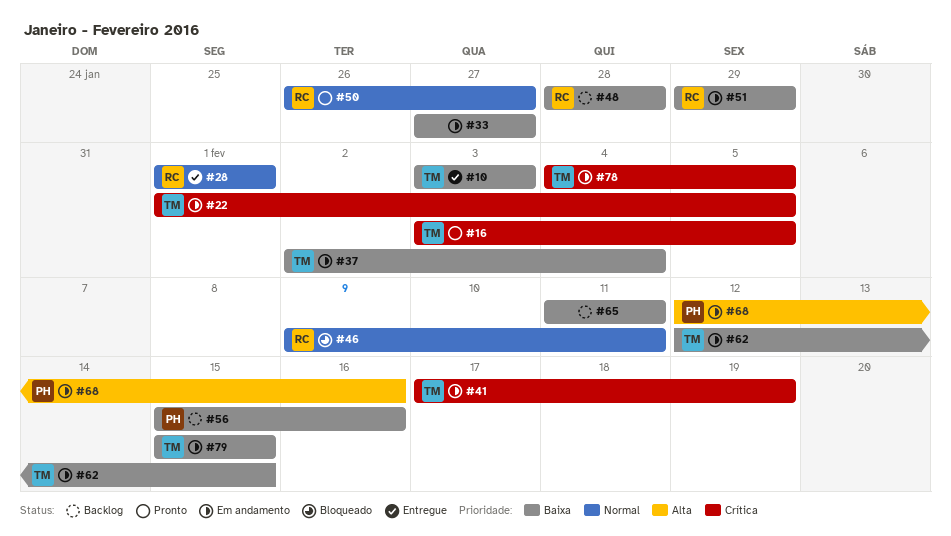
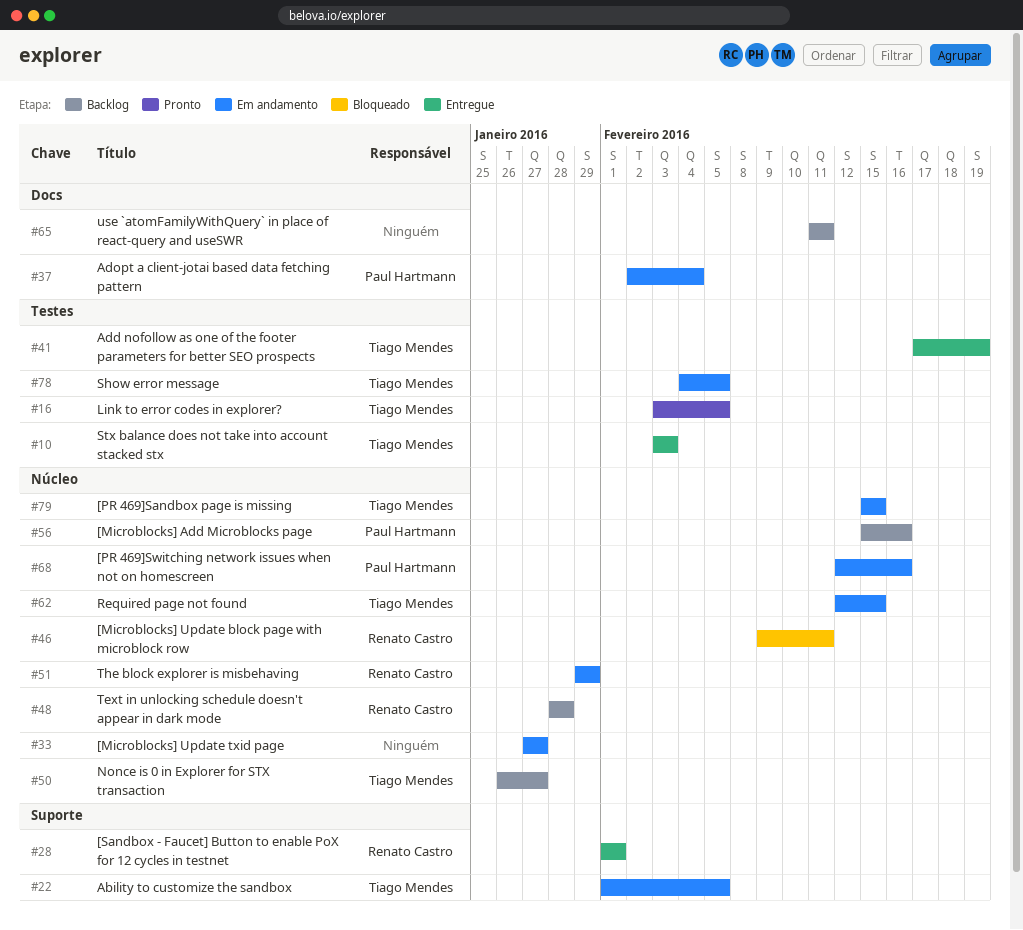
#37, owner: Tiago Mendes -> Paul Hartmann
#41, status: Em andamento -> Entregue
#50, status: Pronto -> Backlog
#50, owner: Renato Castro -> Tiago Mendes

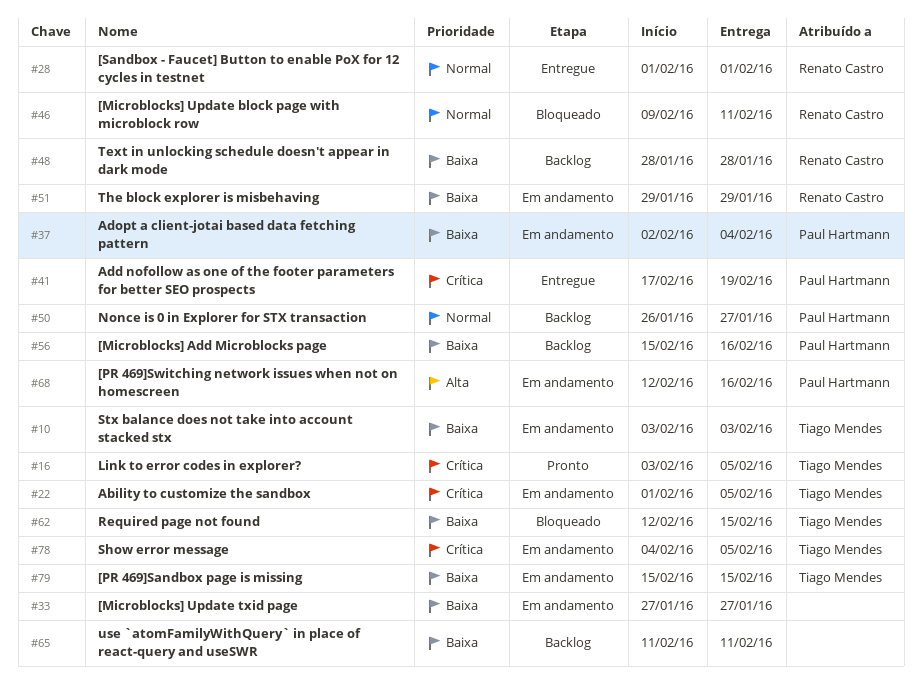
#10, status: Entregue -> Em andamento
#41, owner: Tiago Mendes -> Paul Hartmann
#50, owner: Tiago Mendes -> Paul Hartmann
#62, status: Em andamento -> Bloqueado

